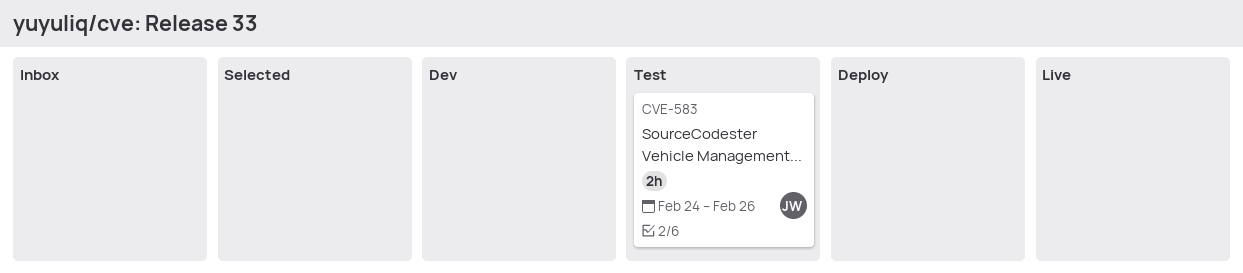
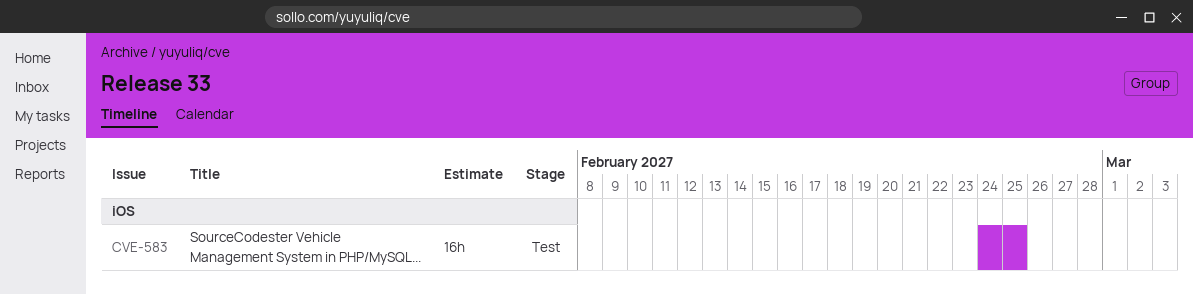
CVE-583, estimate: 2h -> 16h
CVE-583, due: Feb 26 -> Feb 25

